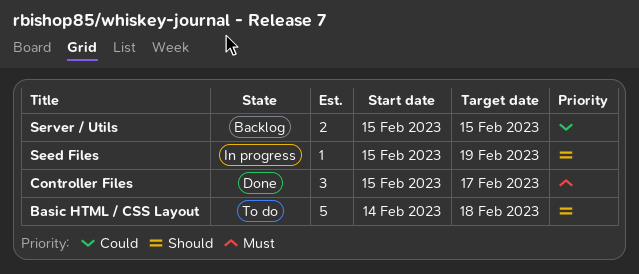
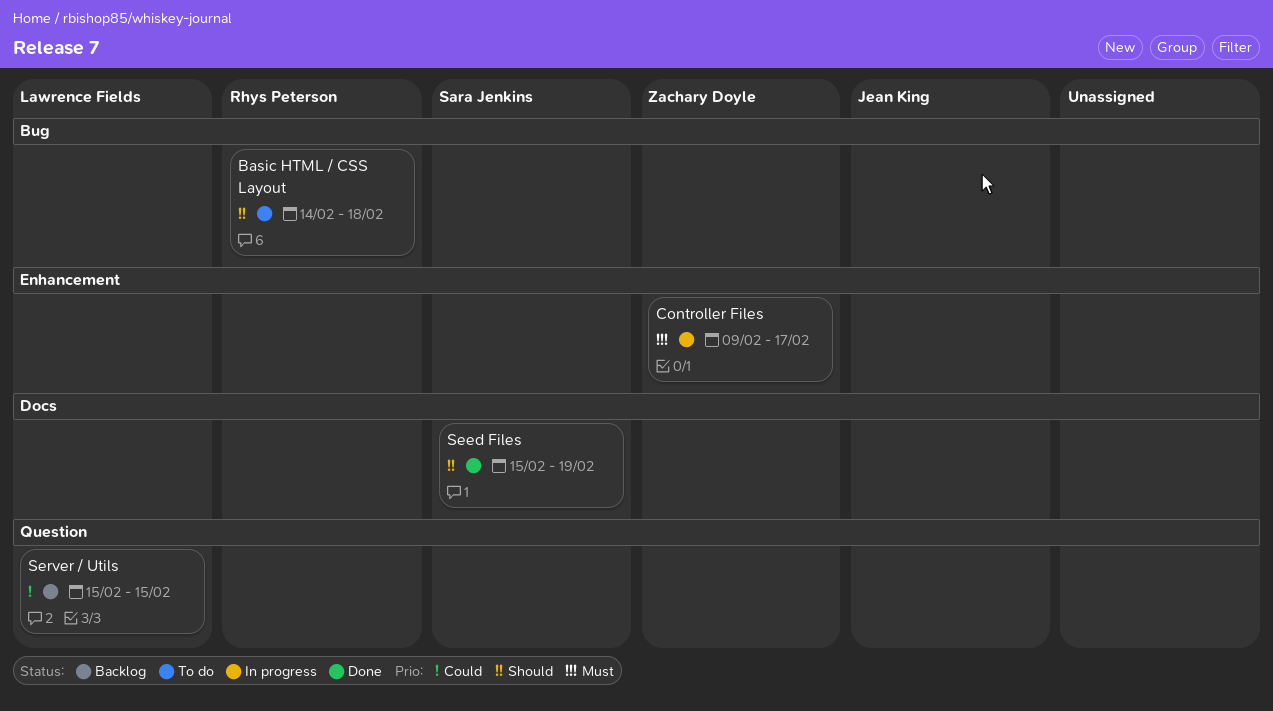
Controller Files, status: Done -> In progress
Controller Files, start: Feb 15 -> Feb 9
Seed Files, status: In progress -> Done

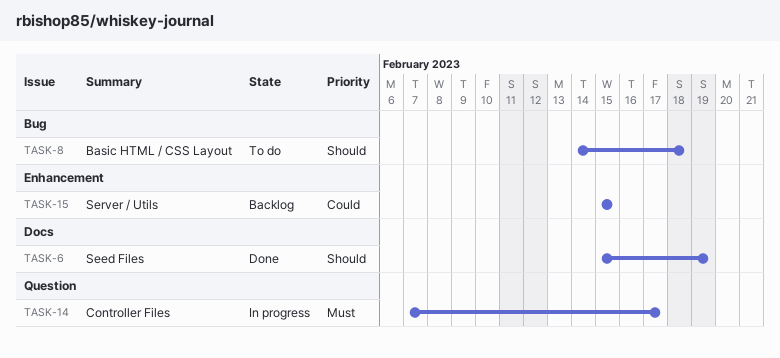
Controller Files, label: Enhancement -> Question
Controller Files, start: Feb 9 -> Feb 7
Server / Utils, label: Question -> Enhancement

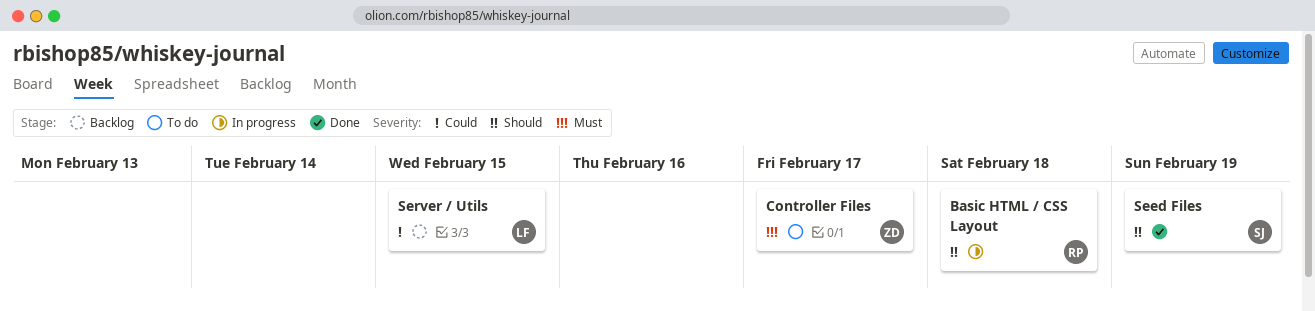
Basic HTML / CSS Layout, status: To do -> In progress
Controller Files, status: In progress -> To do

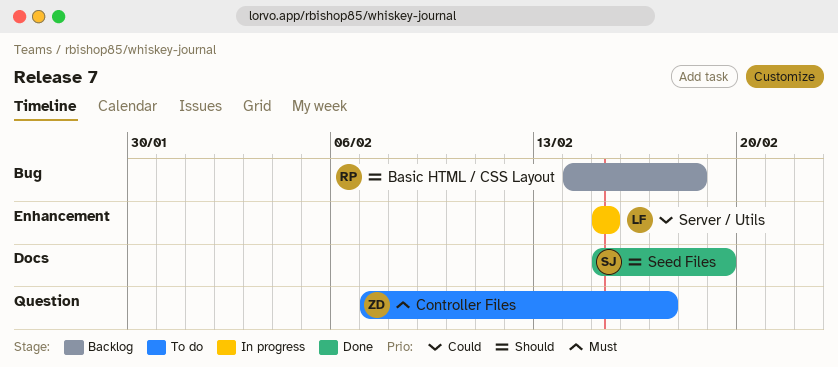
Basic HTML / CSS Layout, status: In progress -> Backlog
Server / Utils, status: Backlog -> In progress

